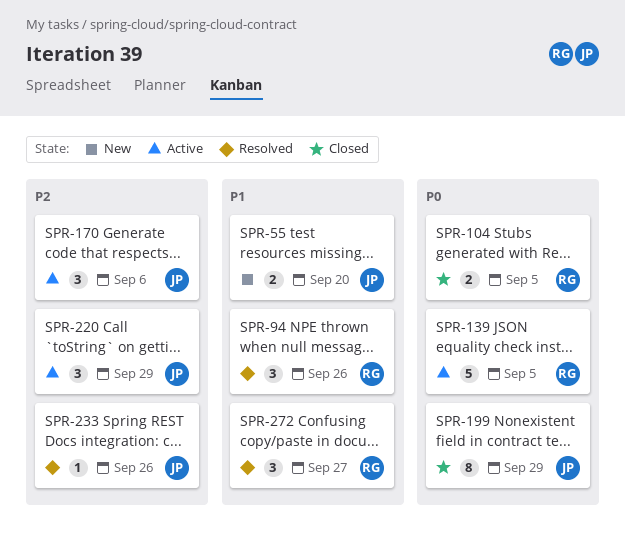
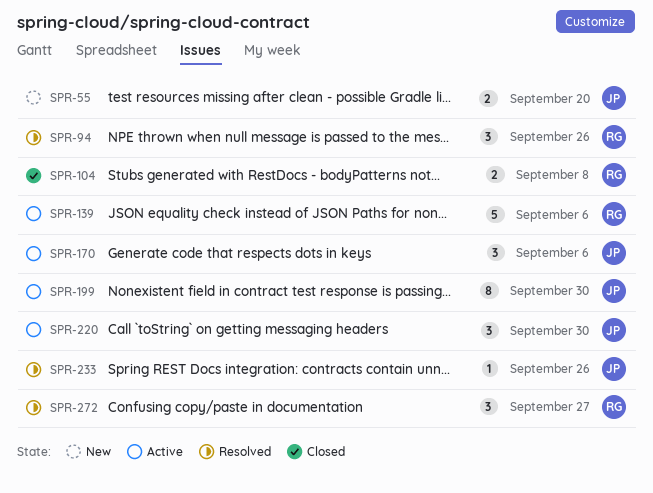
SPR-104, due: Sep 5 -> Sep 8
SPR-139, due: Sep 5 -> Sep 6
SPR-199, status: Closed -> Active
SPR-199, due: Sep 29 -> Sep 30
SPR-220, due: Sep 29 -> Sep 30

